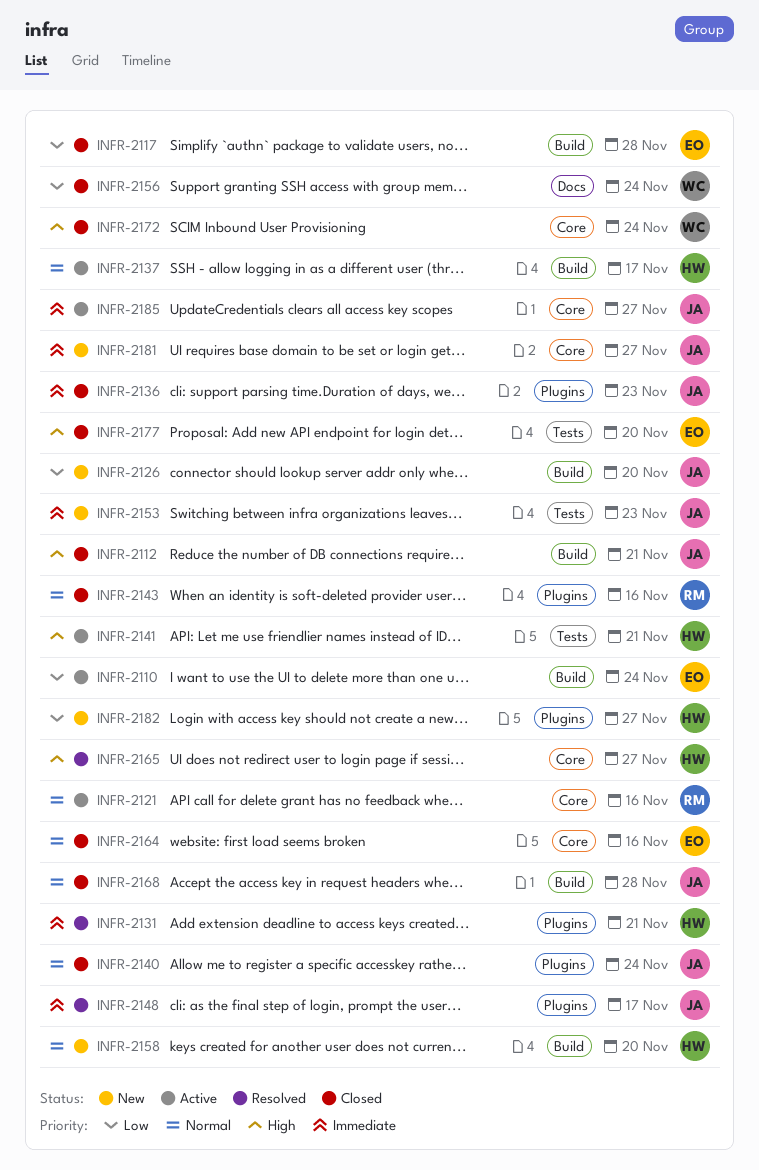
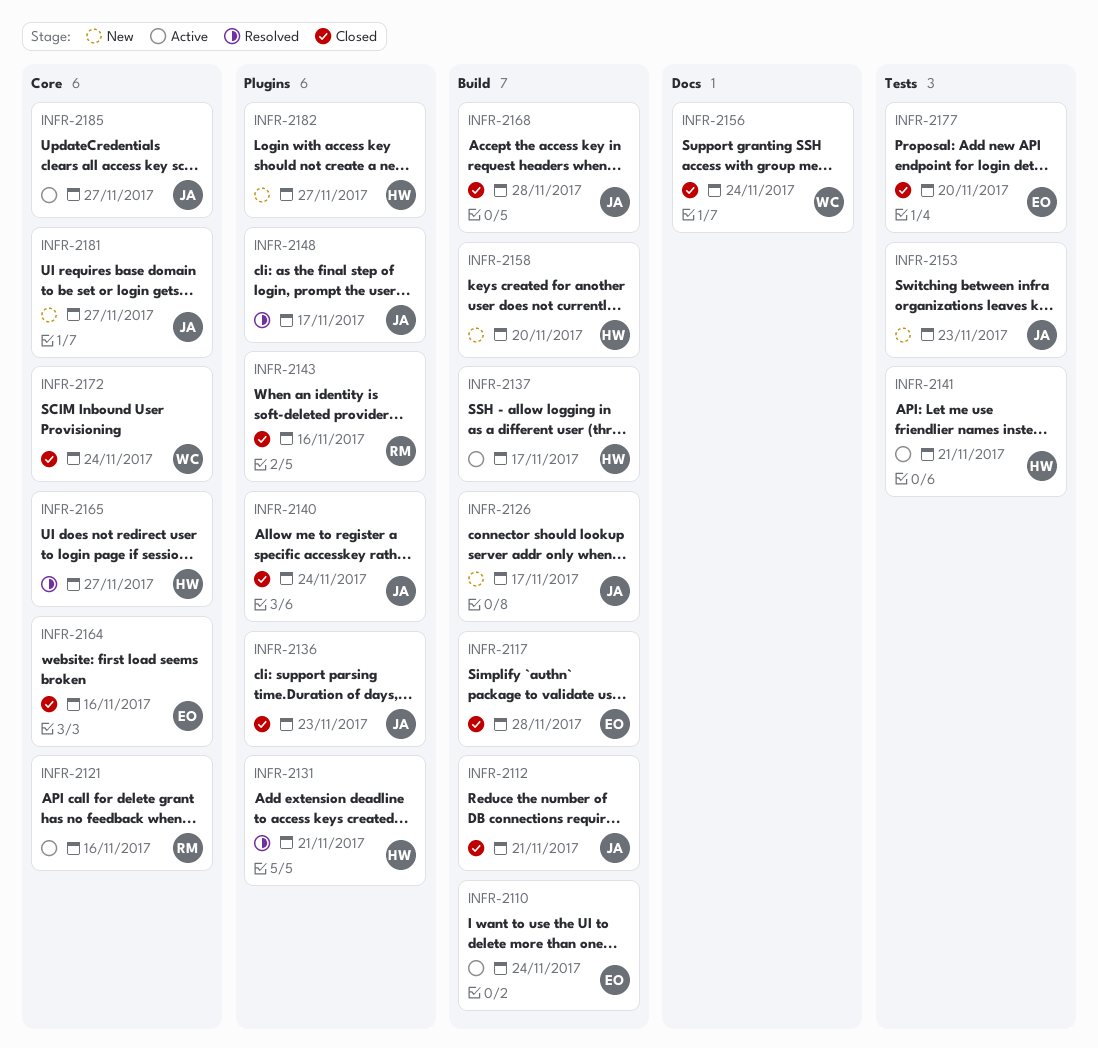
INFR-2126, due: Nov 20 -> Nov 17

